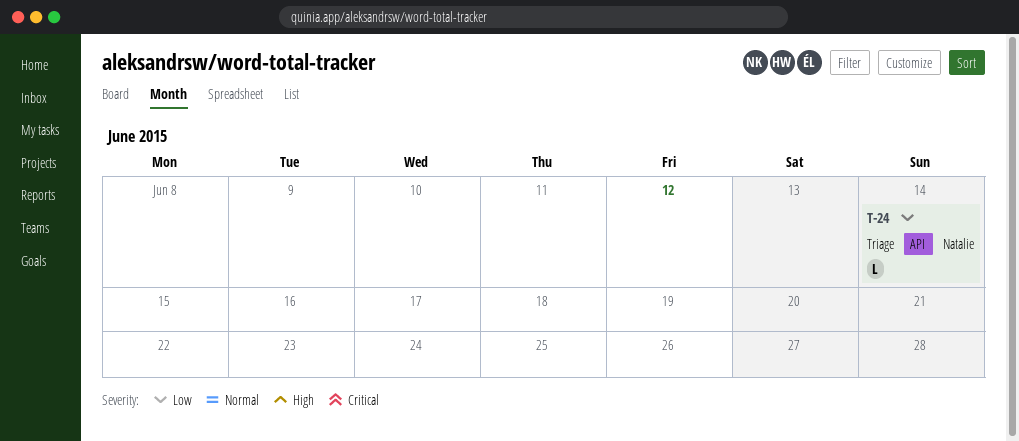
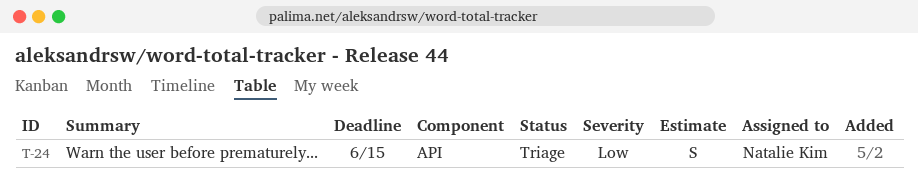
T-24, estimate: L -> S
T-24, due: Jun 14 -> Jun 15

